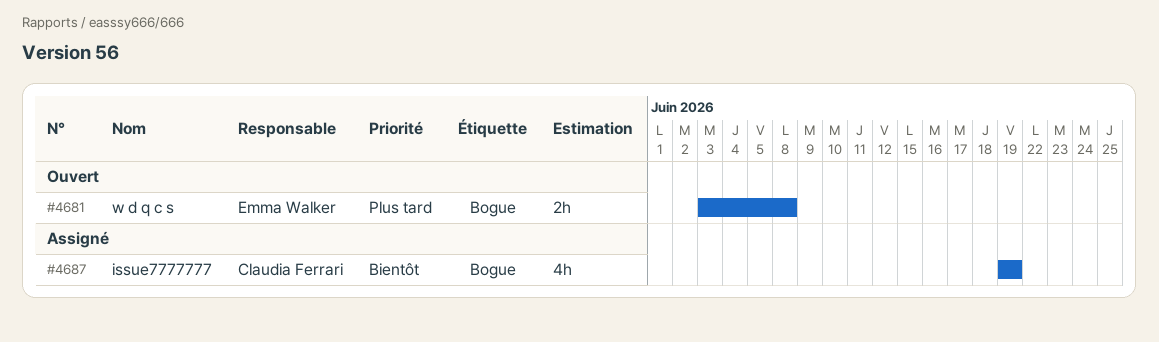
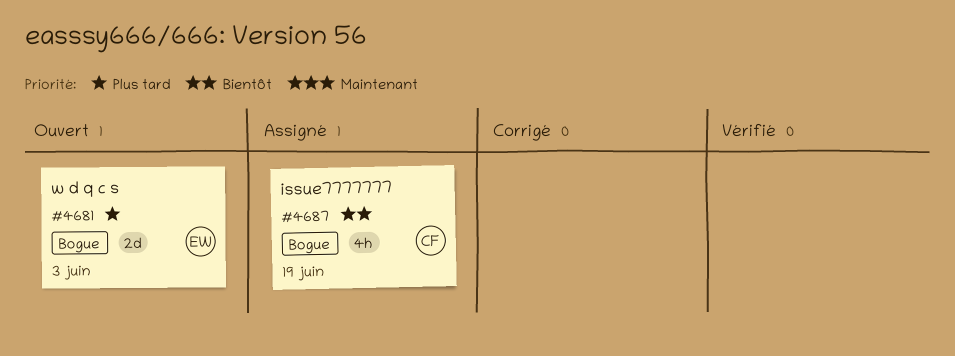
#4681, estimate: 2h -> 2d
#4681, due: Jun 8 -> Jun 3

